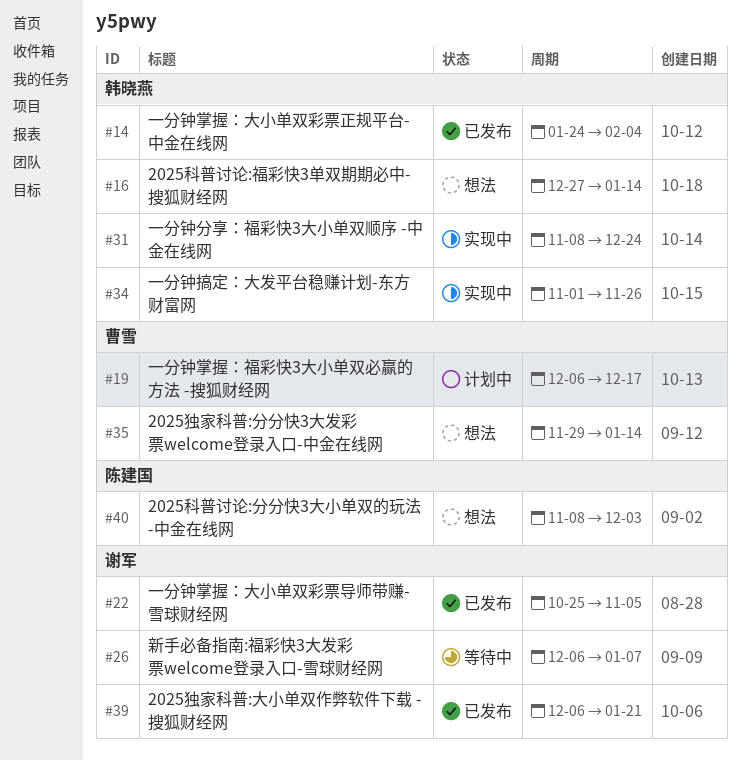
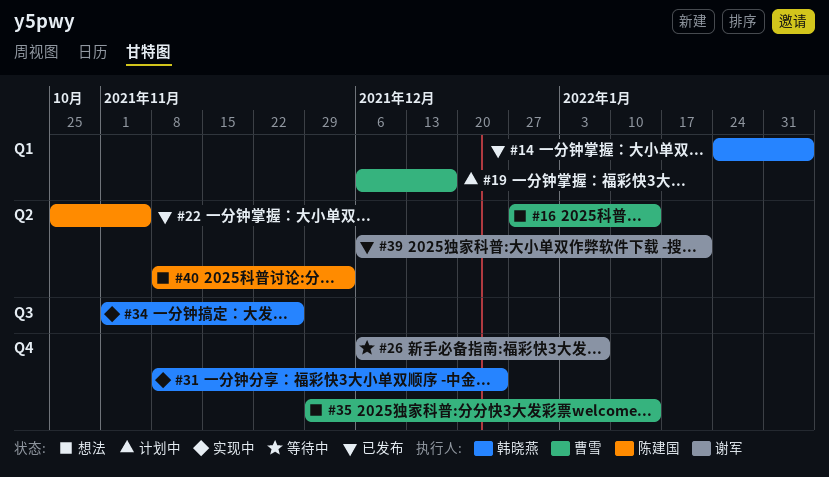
#16, owner: 韩晓燕 -> 曹雪
#22, owner: 谢军 -> 陈建国

